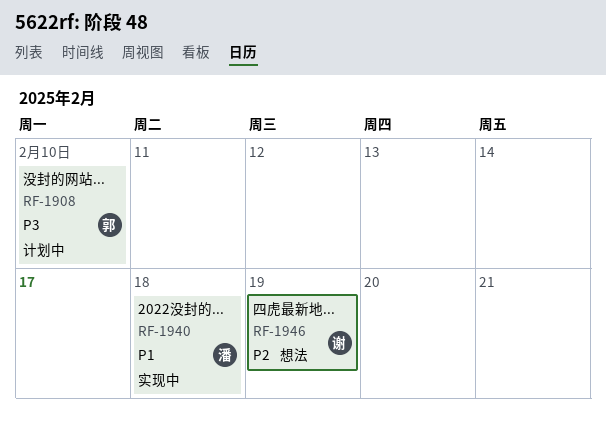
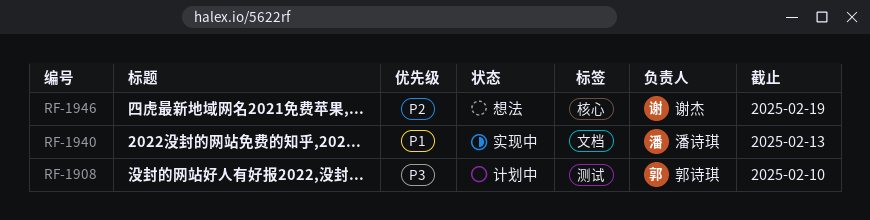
RF-1940, due: Feb 18 -> Feb 13

